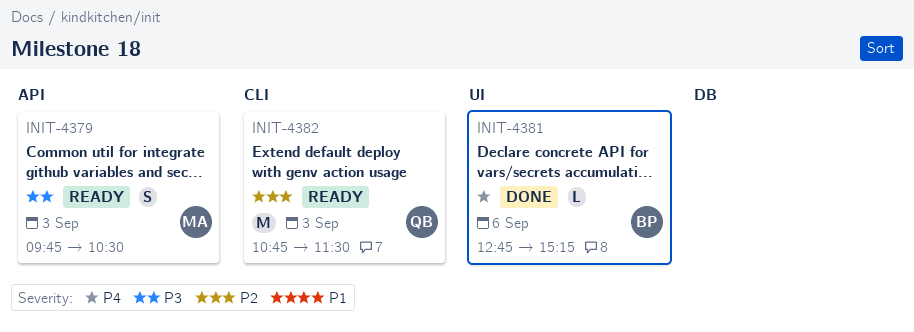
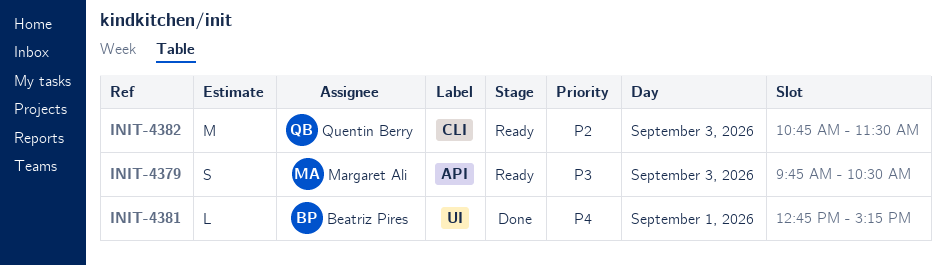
INIT-4381, day: Sep 6 -> Sep 1

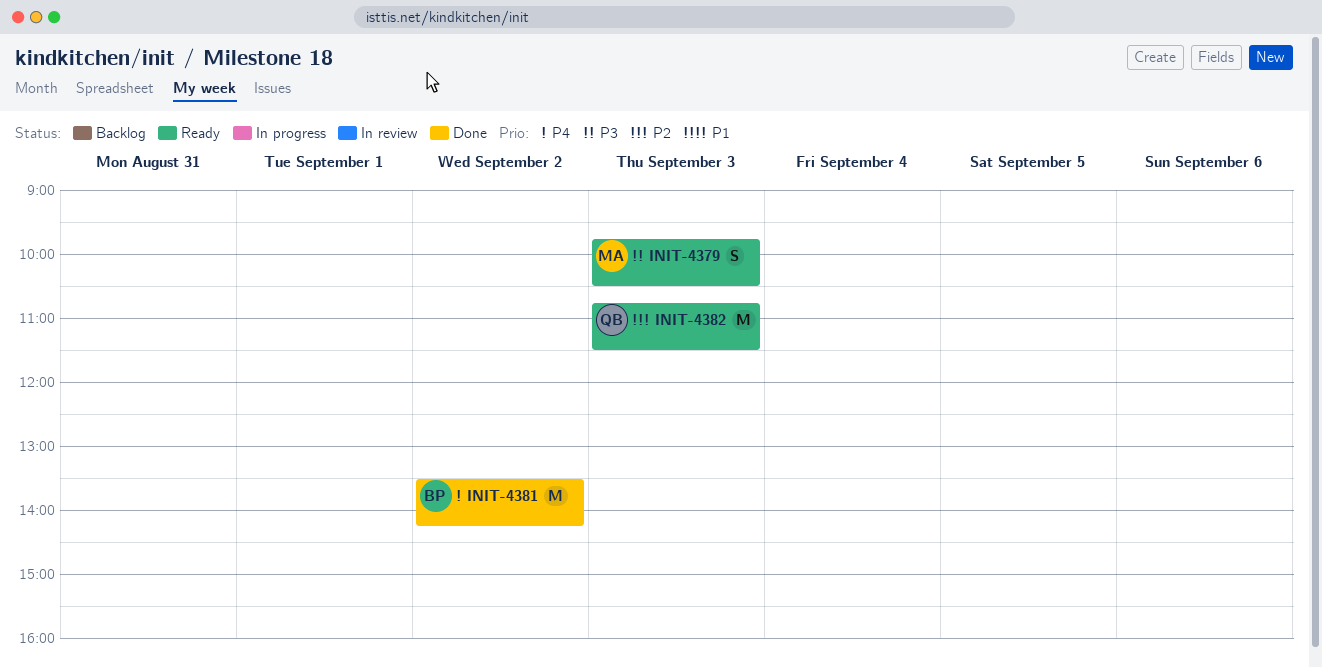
INIT-4381, estimate: L -> M
INIT-4381, day: Sep 1 -> Sep 2
INIT-4381, begins: 12:45 -> 13:30
INIT-4381, ends: 15:15 -> 14:15

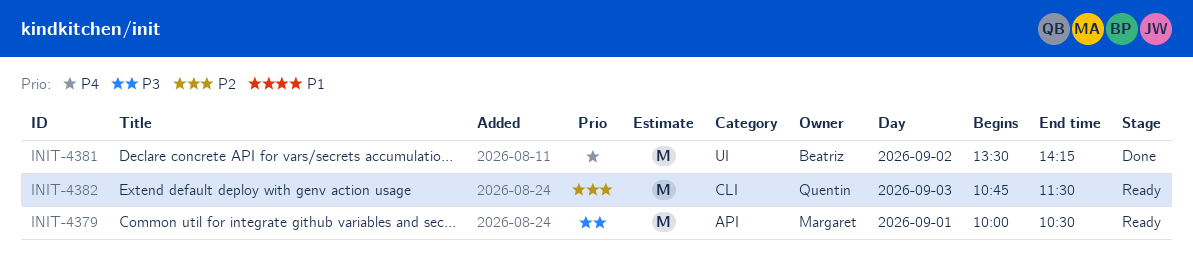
INIT-4379, estimate: S -> M
INIT-4379, day: Sep 3 -> Sep 1
INIT-4379, begins: 09:45 -> 10:00

